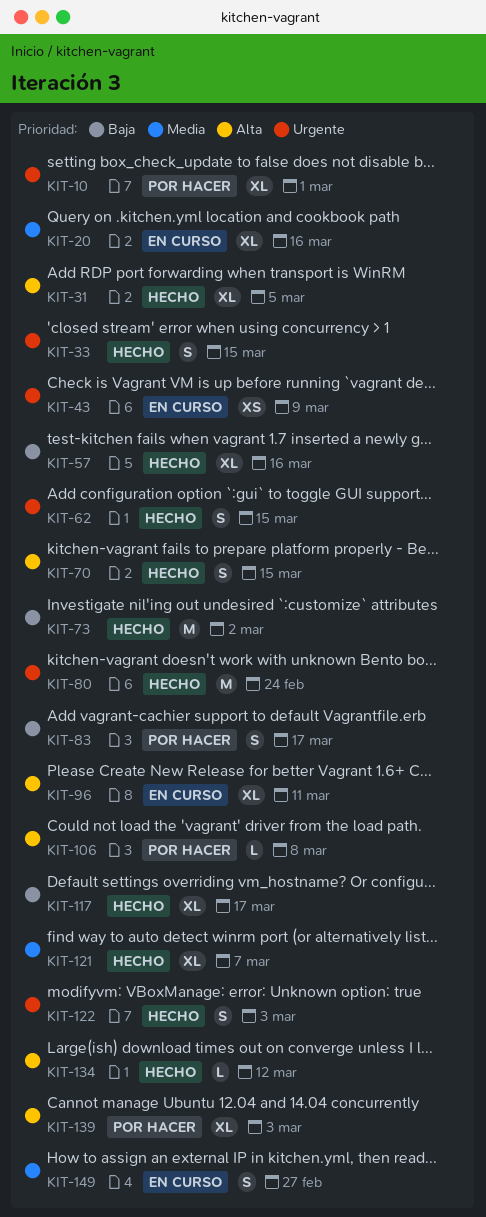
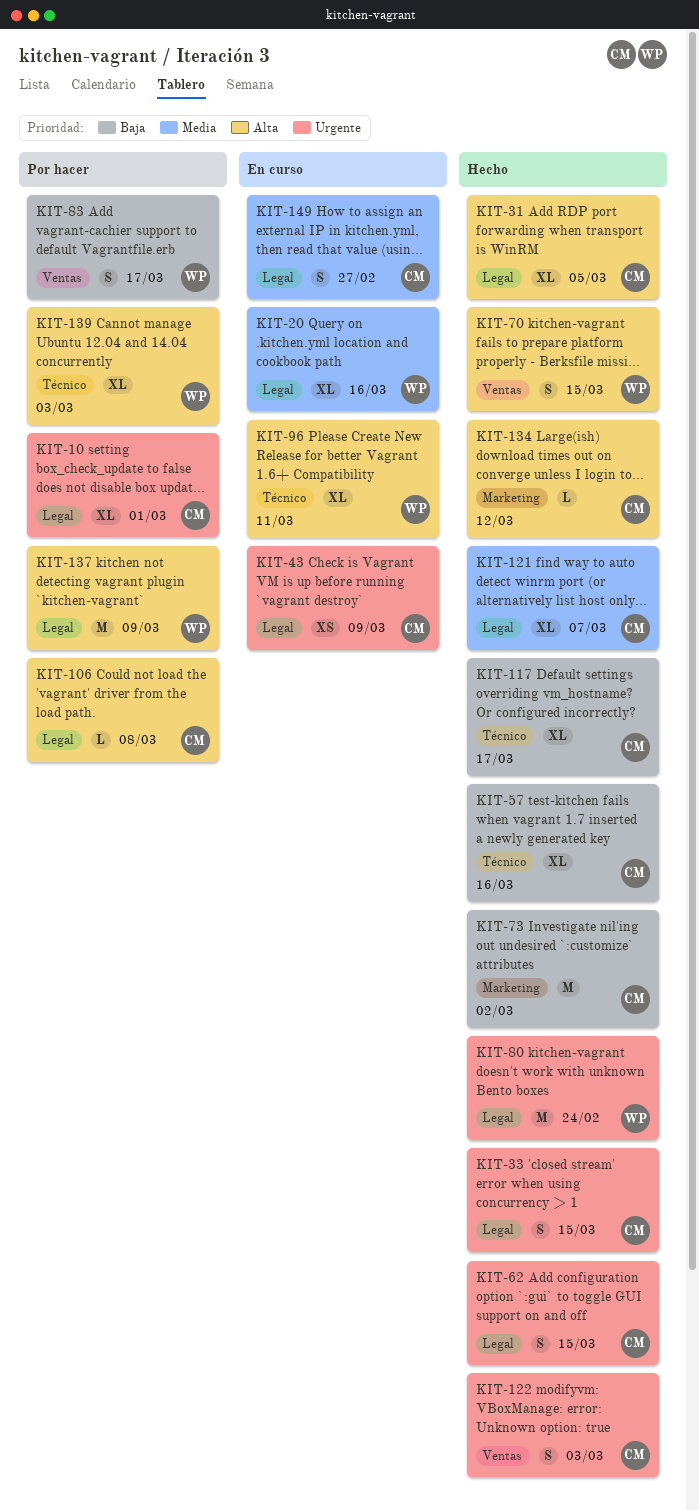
KIT-137: none -> present

